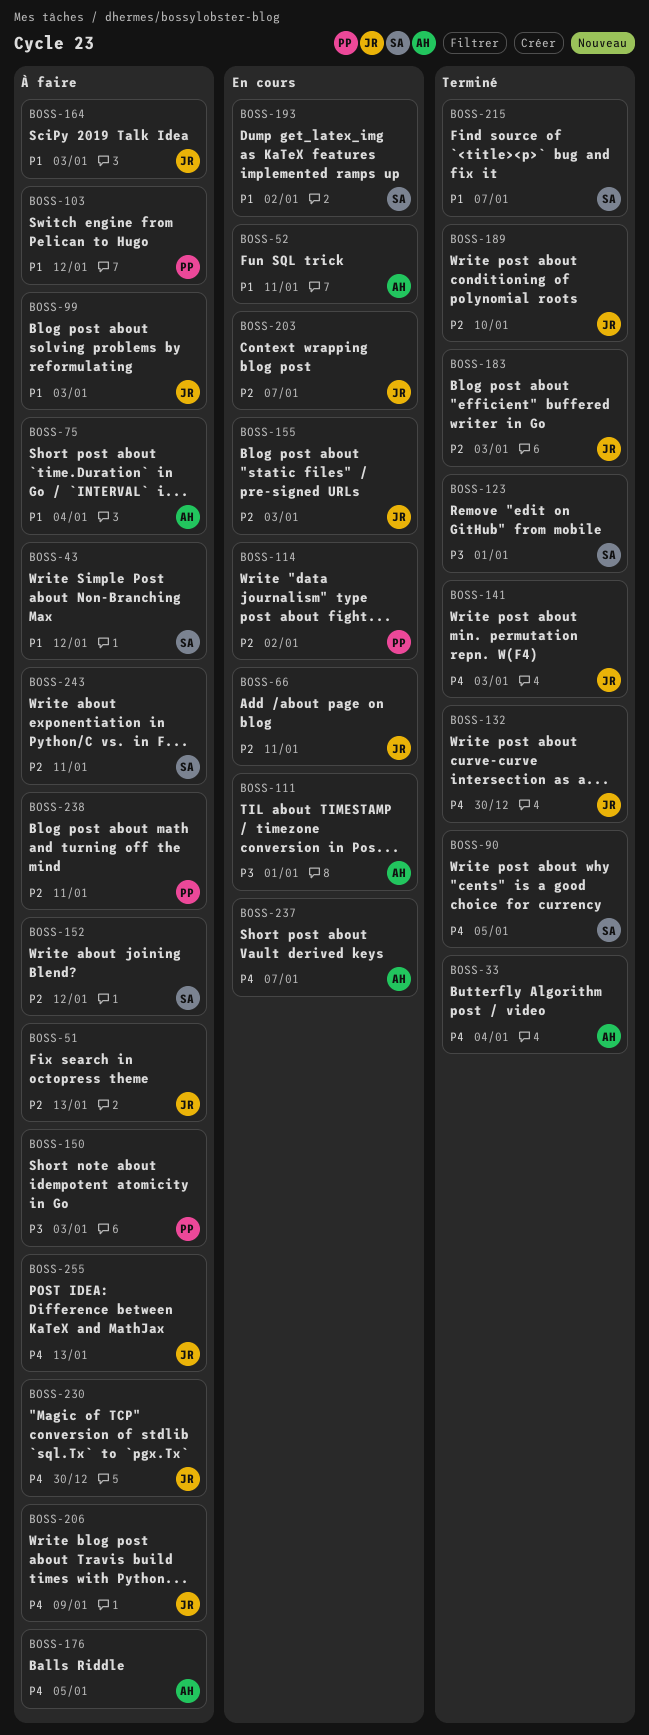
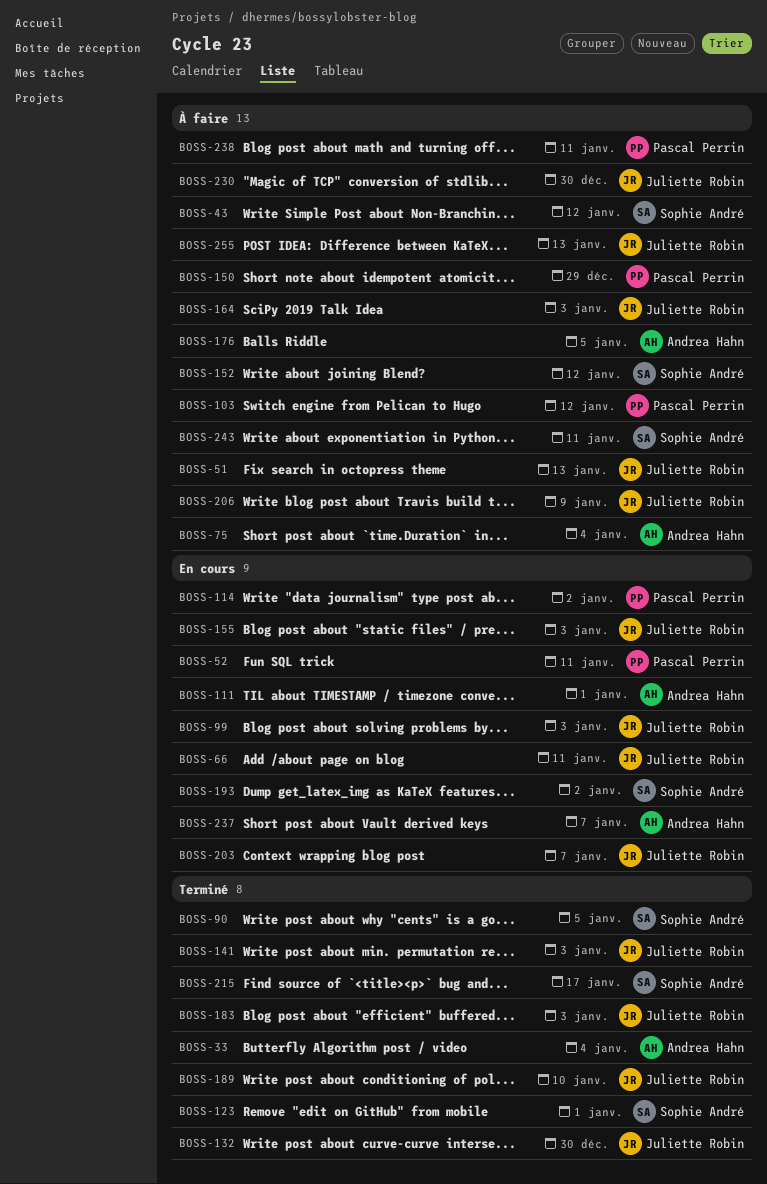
BOSS-52, owner: Andrea Hahn -> Pascal Perrin
BOSS-99, status: À faire -> En cours
BOSS-150, due: Jan 3 -> Dec 29
BOSS-215, due: Jan 7 -> Jan 17

